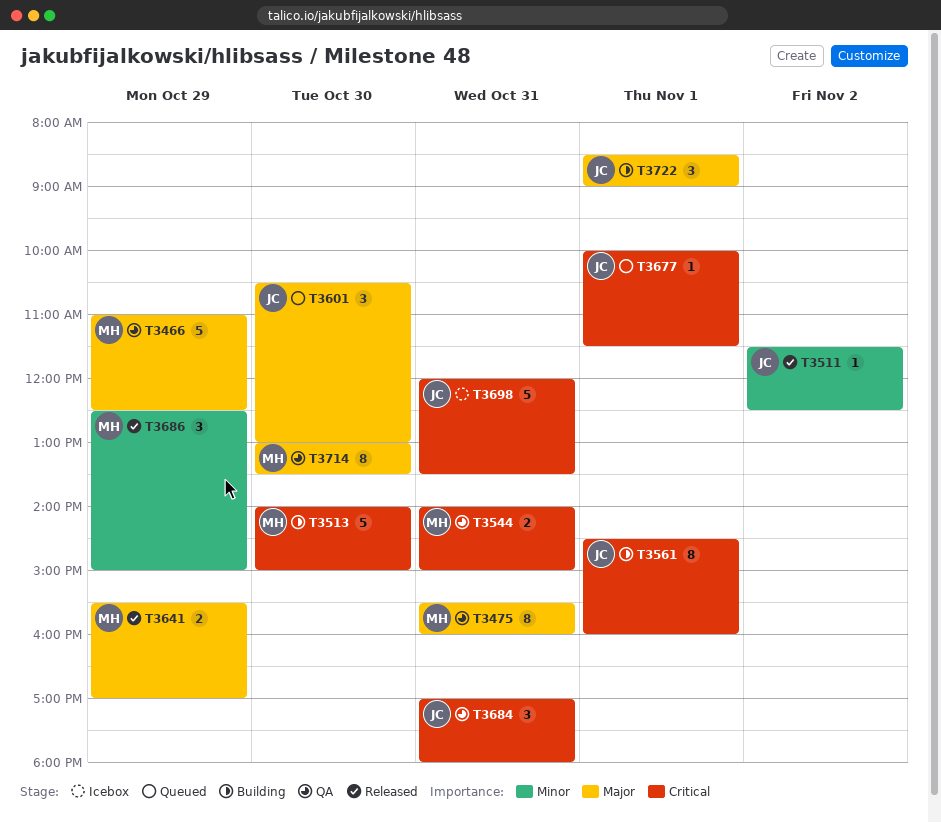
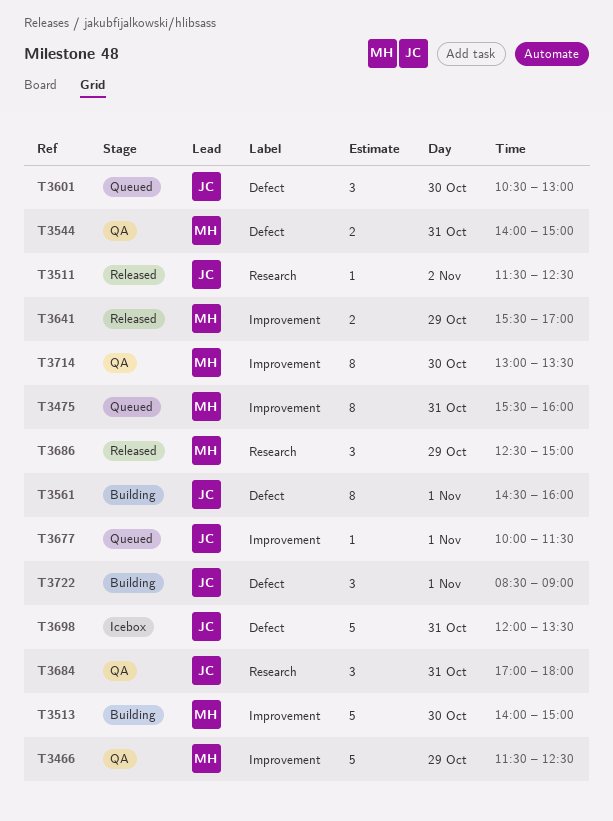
T3466, begins: 11:00 -> 11:30
T3475, status: QA -> Queued

